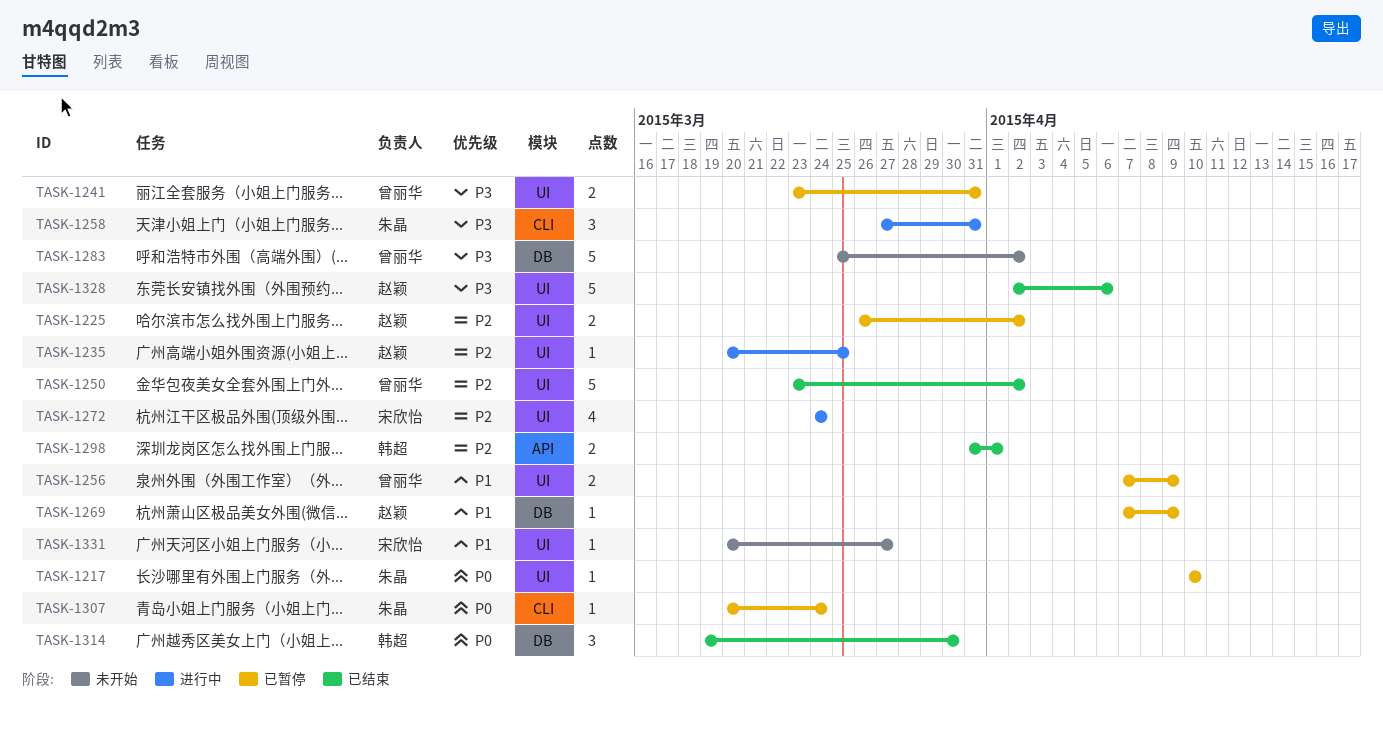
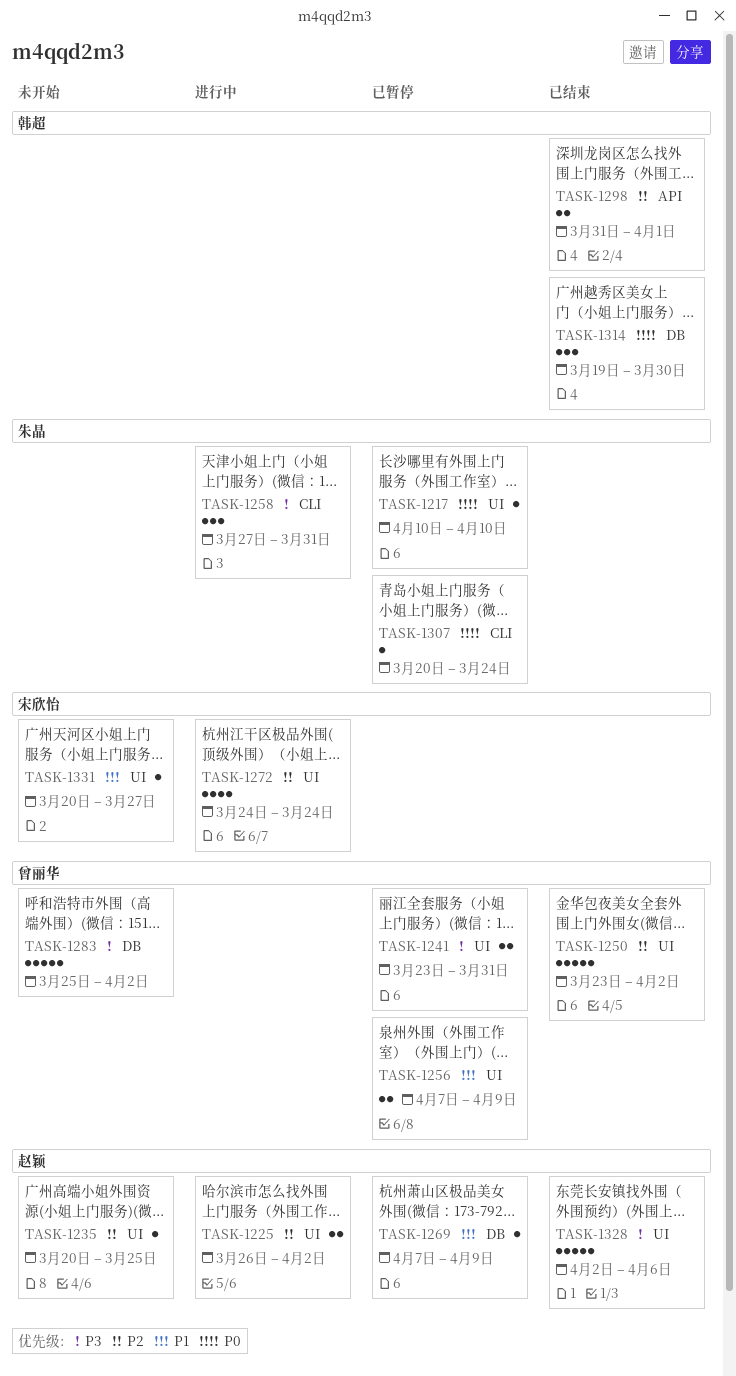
TASK-1225, status: 已暂停 -> 进行中
TASK-1235, status: 进行中 -> 未开始

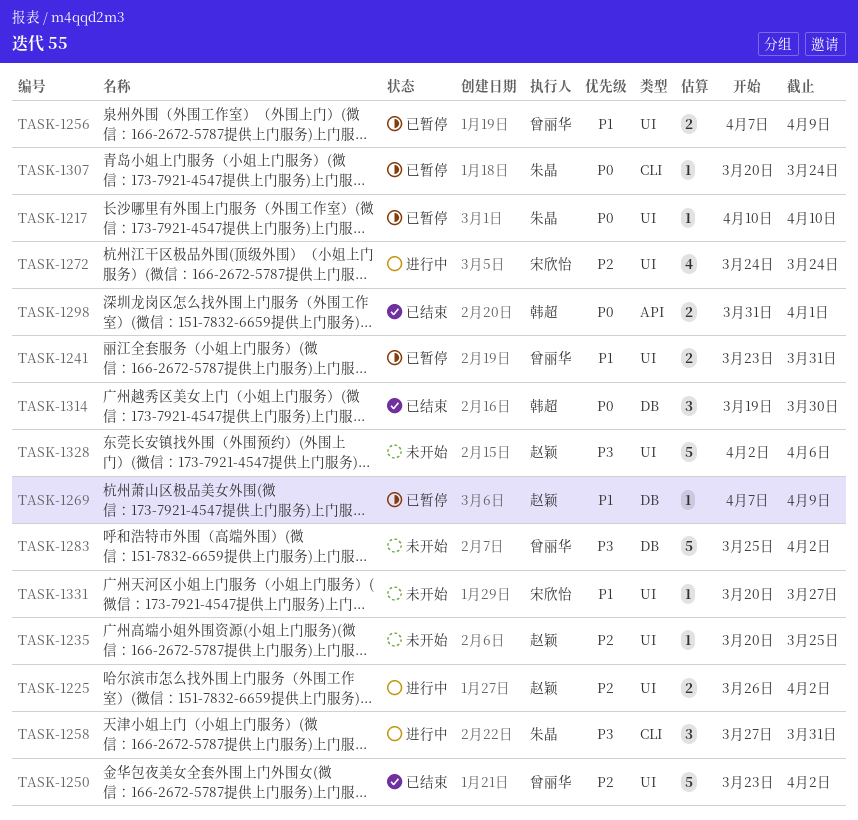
TASK-1241, priority: P3 -> P1
TASK-1298, priority: P2 -> P0
TASK-1328, status: 已结束 -> 未开始

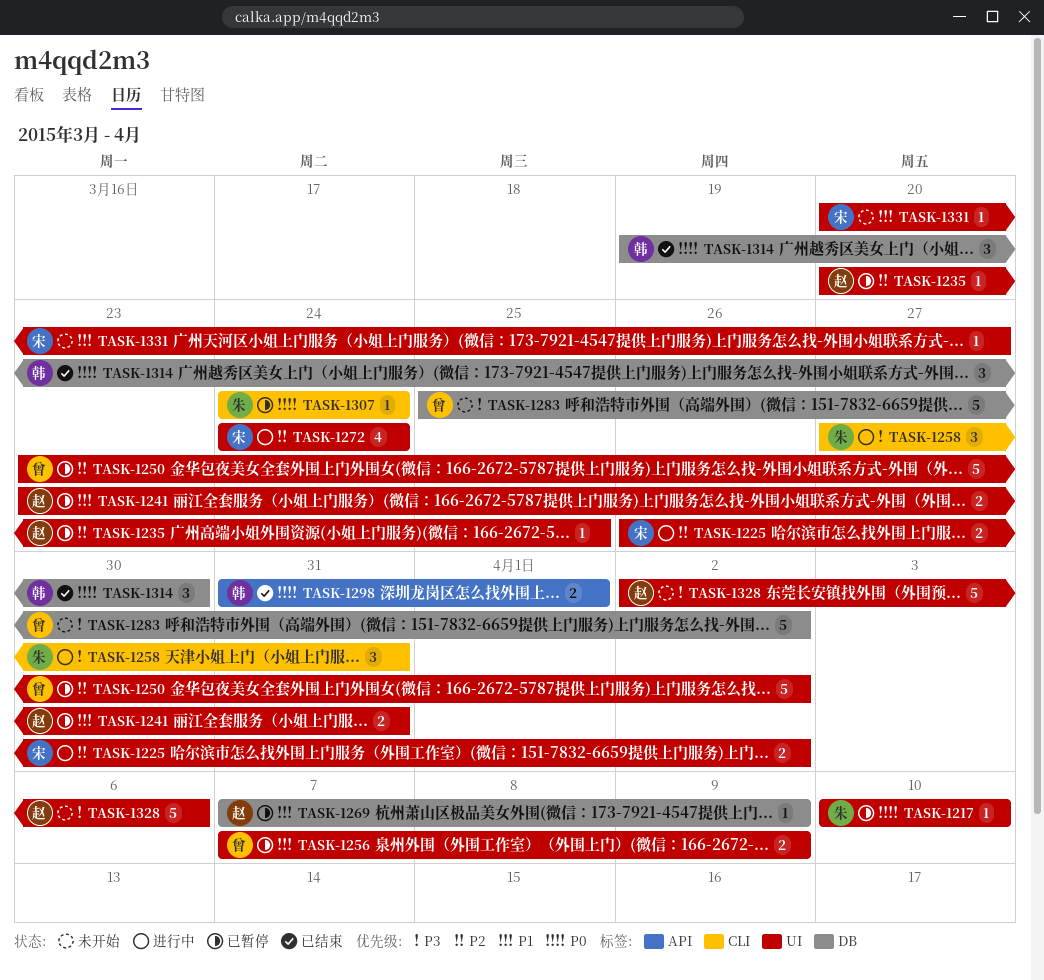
TASK-1225, owner: 赵颖 -> 宋欣怡
TASK-1235, status: 未开始 -> 已暂停
TASK-1241, owner: 曾丽华 -> 赵颖
TASK-1250, status: 已结束 -> 已暂停
TASK-1307, start: Mar 20 -> Mar 24

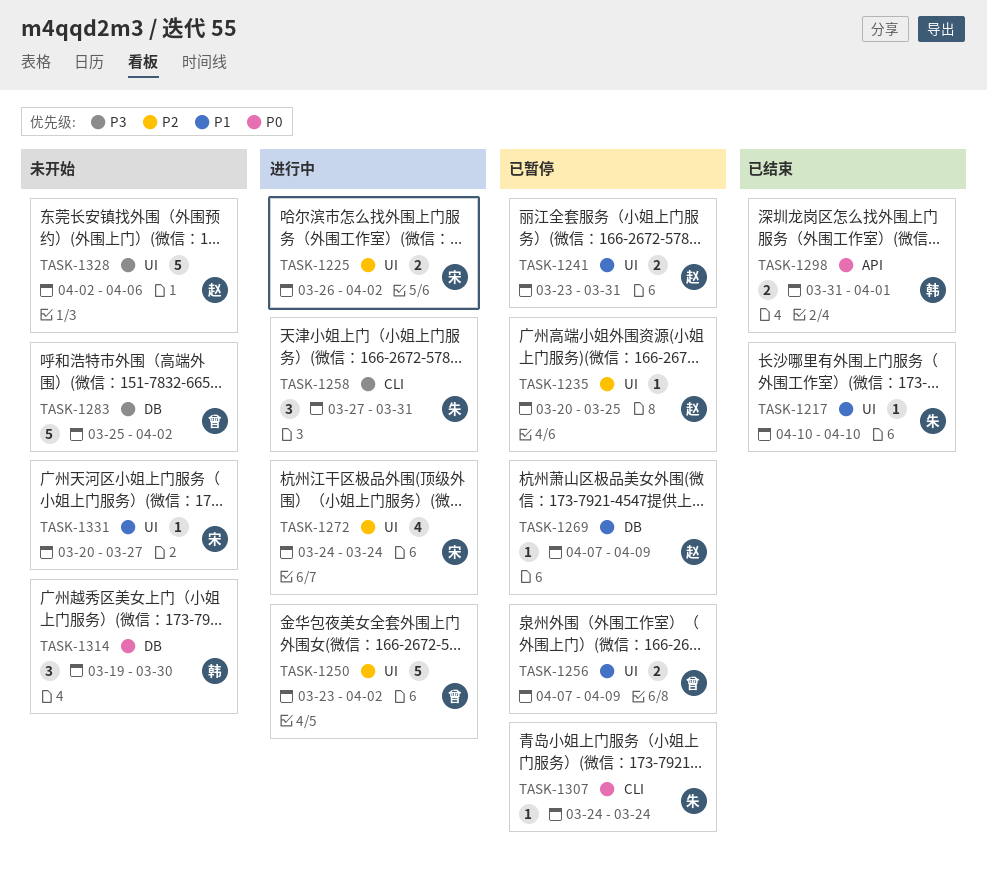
TASK-1217, status: 已暂停 -> 已结束
TASK-1217, priority: P0 -> P1
TASK-1250, status: 已暂停 -> 进行中
TASK-1314, status: 已结束 -> 未开始

